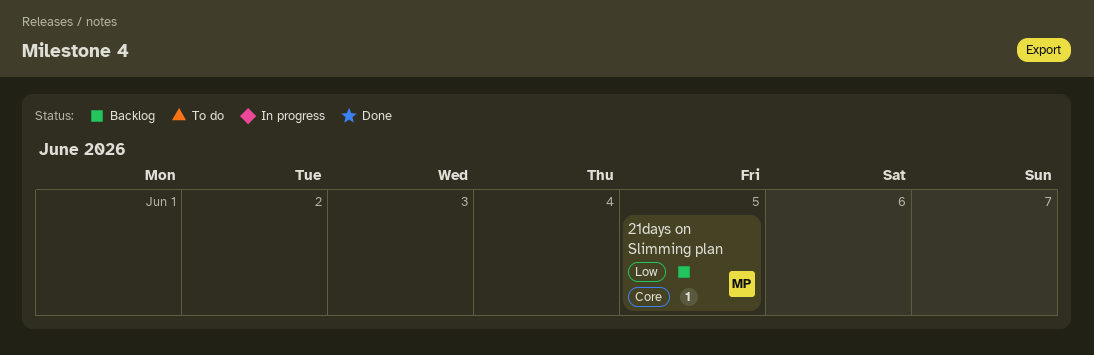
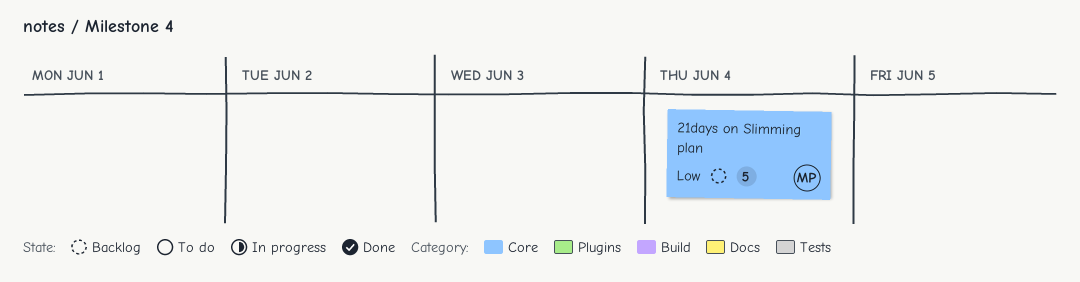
21days on Slimming plan, estimate: 1 -> 5
21days on Slimming plan, due: Jun 5 -> Jun 4

